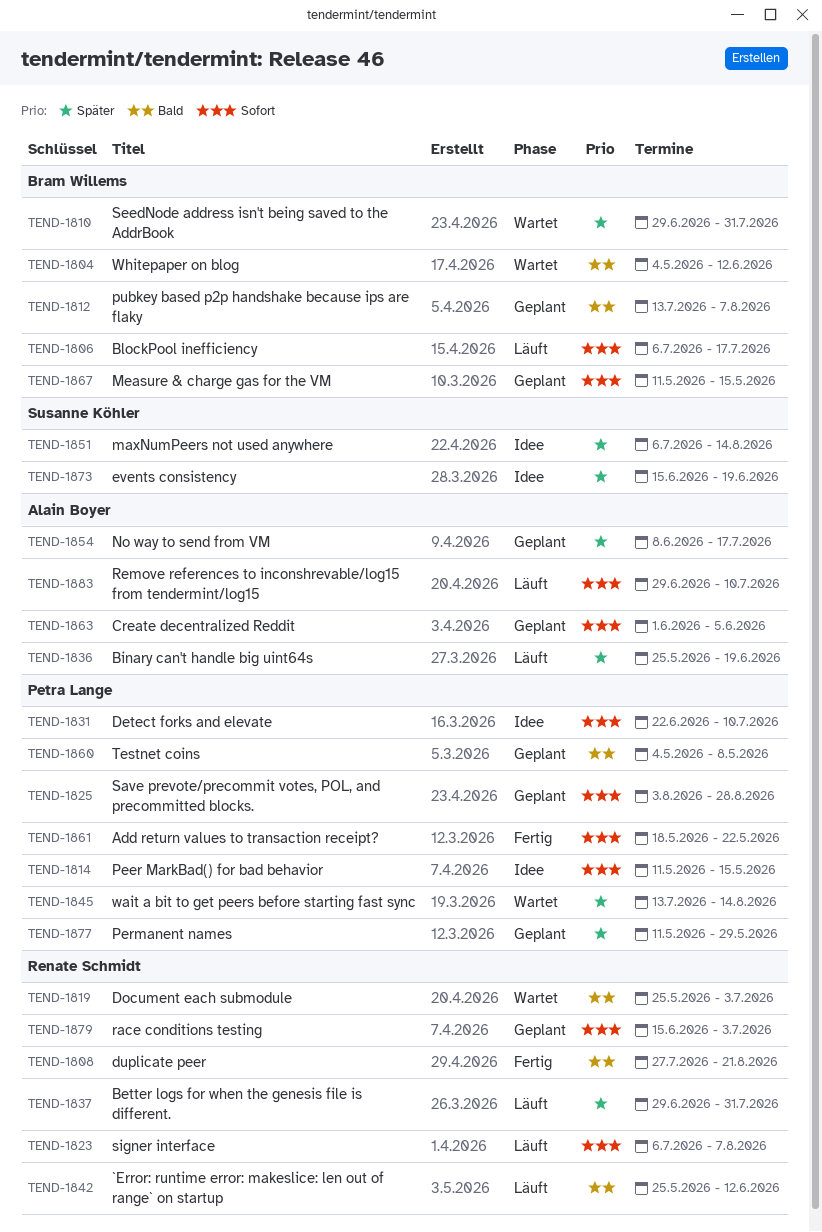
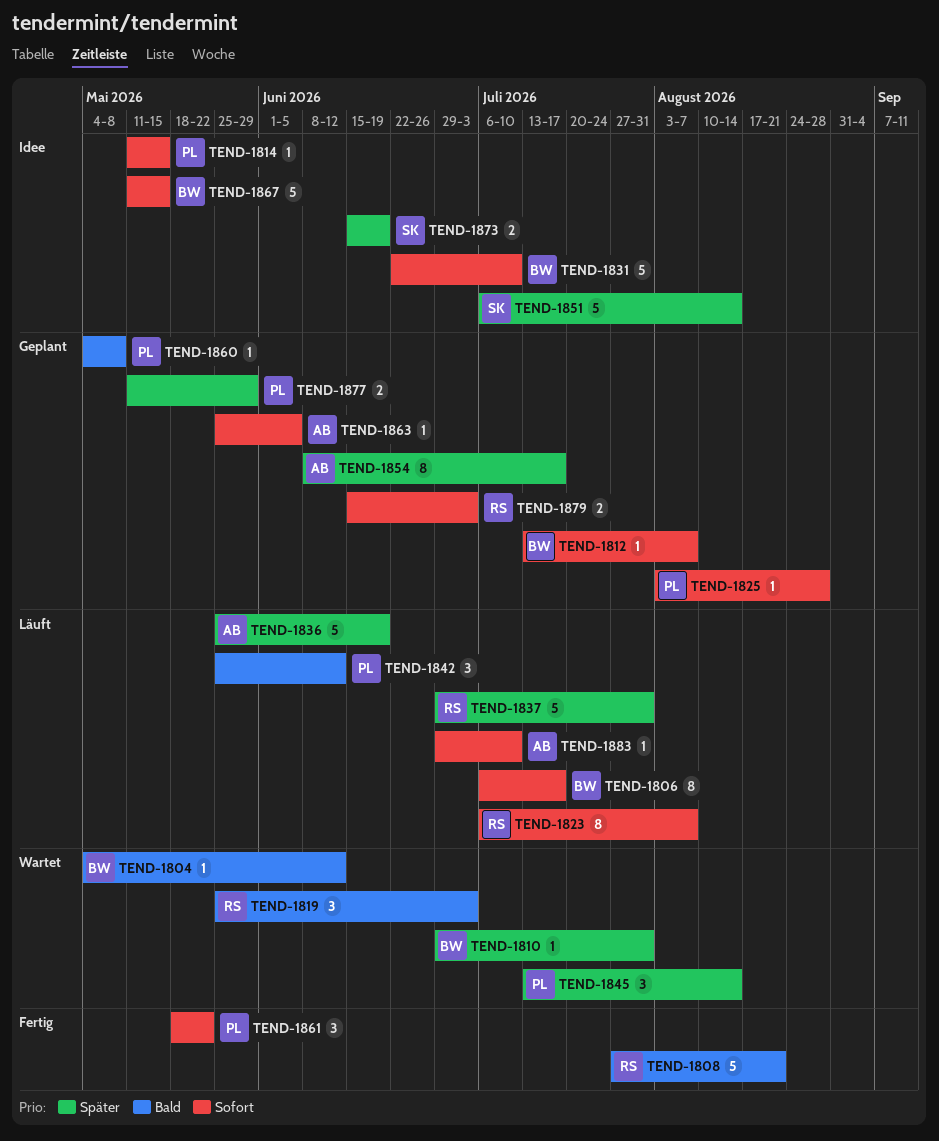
TEND-1812, priority: Bald -> Sofort
TEND-1831, owner: Petra Lange -> Bram Willems
TEND-1842, owner: Renate Schmidt -> Petra Lange
TEND-1863, start: Jun 1 -> May 25
TEND-1867, status: Geplant -> Idee

